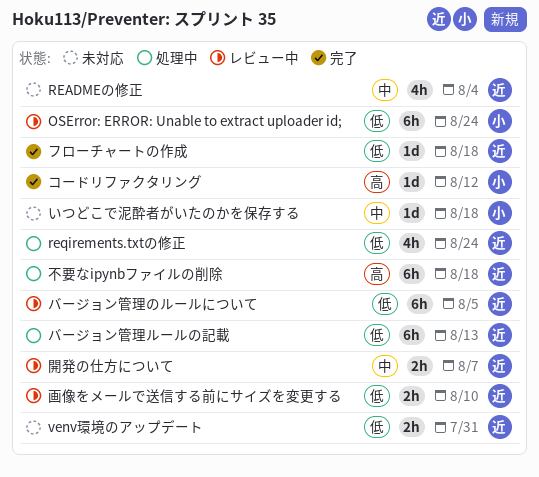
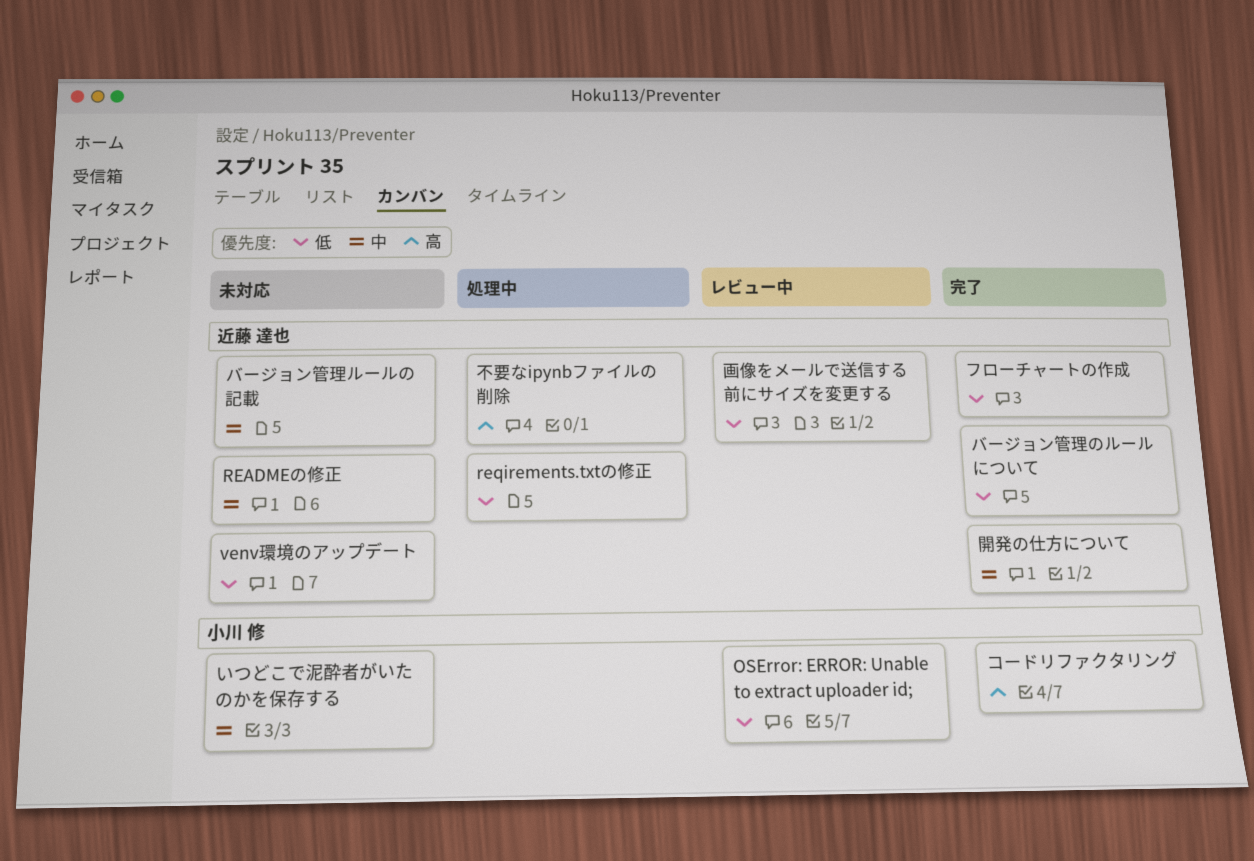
バージョン管理のルールについて, status: レビュー中 -> 完了
バージョン管理ルールの記載, status: 処理中 -> 未対応
バージョン管理ルールの記載, priority: 低 -> 中
開発の仕方について, status: レビュー中 -> 完了

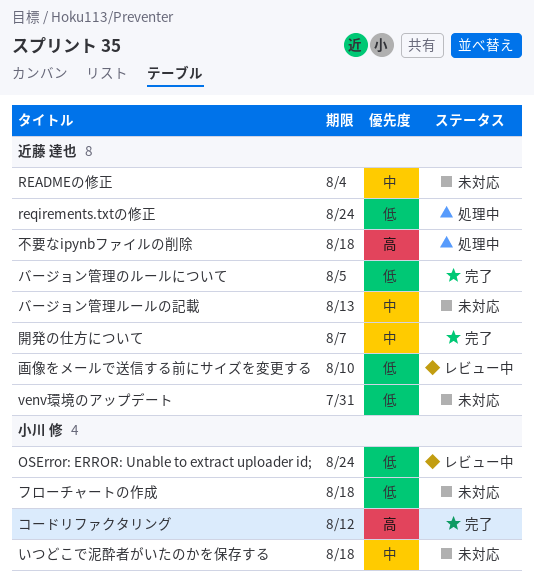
フローチャートの作成, status: 完了 -> 未対応
フローチャートの作成, owner: 近藤 達也 -> 小川 修

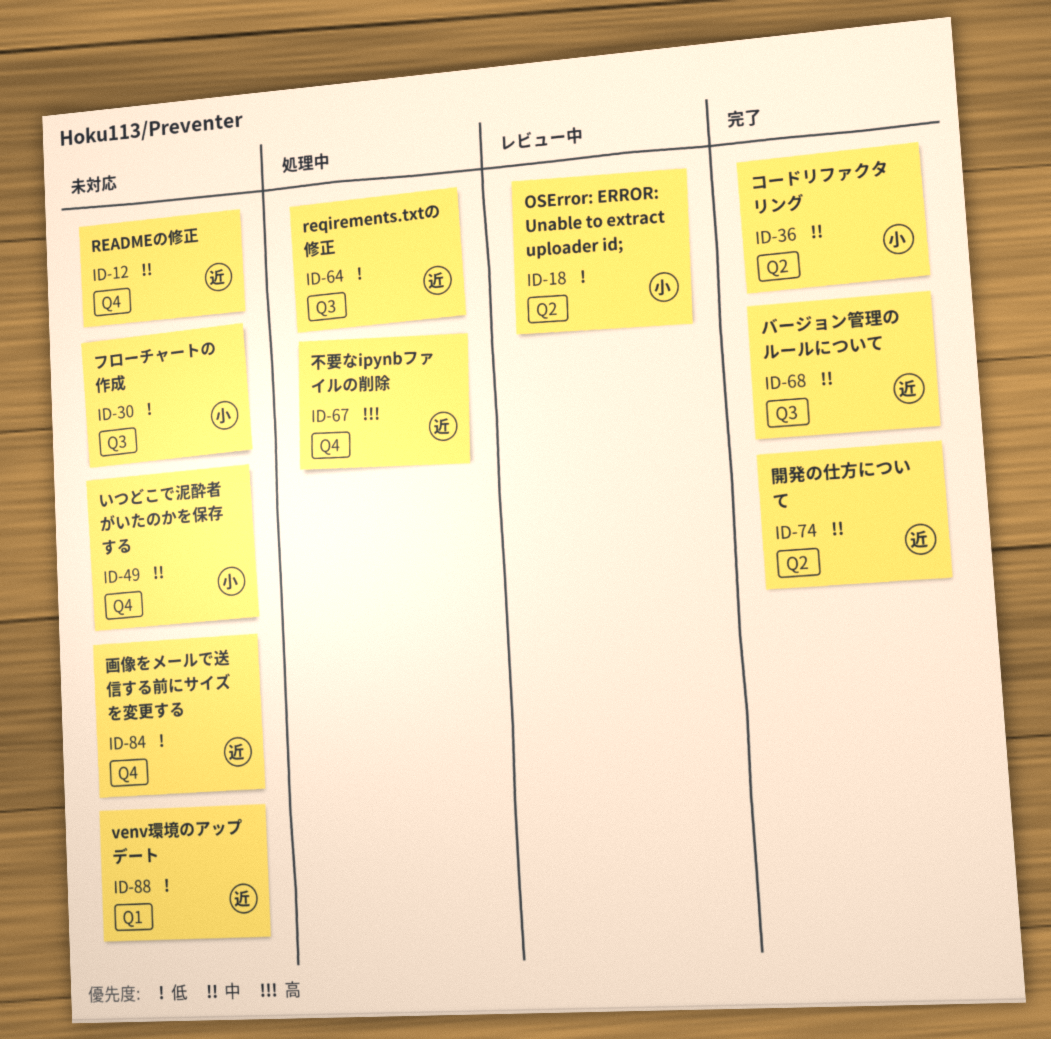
コードリファクタリング, priority: 高 -> 中
バージョン管理のルールについて, priority: 低 -> 中
バージョン管理ルールの記載: present -> none
画像をメールで送信する前にサイズを変更する, status: レビュー中 -> 未対応

